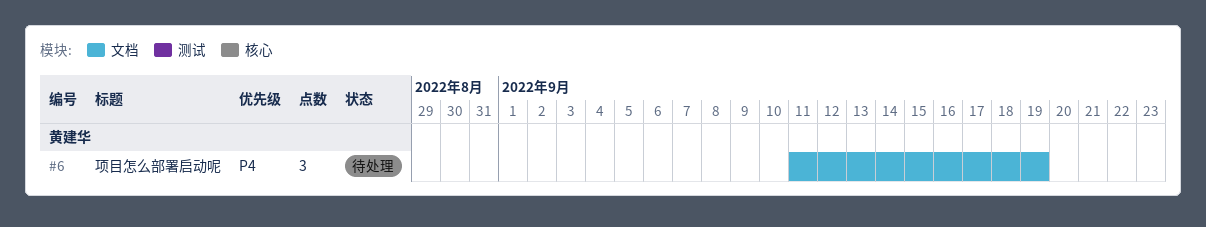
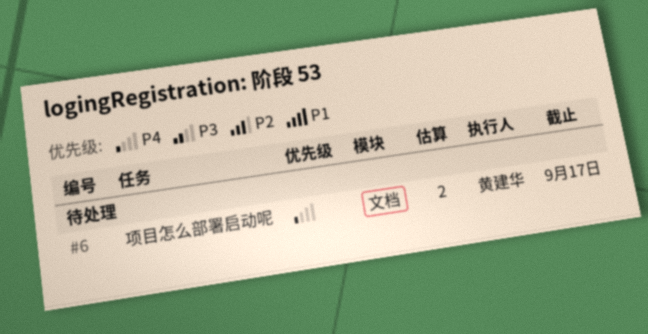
#6, estimate: 3 -> 2
#6, due: Sep 19 -> Sep 17

